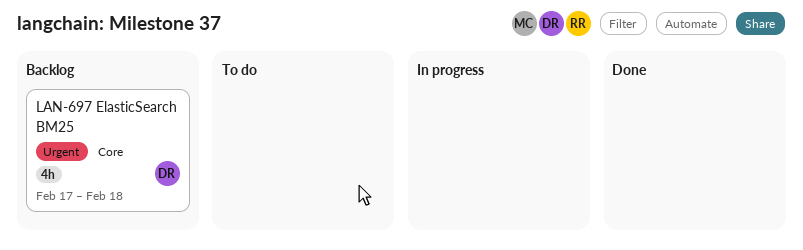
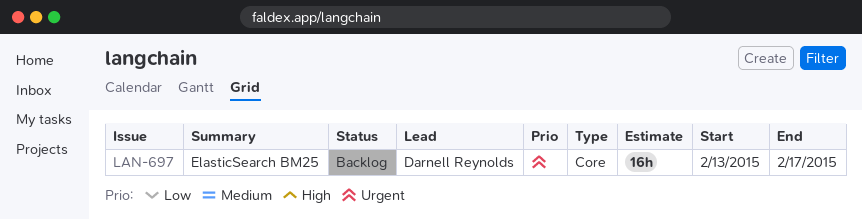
LAN-697, estimate: 4h -> 16h
LAN-697, start: Feb 17 -> Feb 13
LAN-697, due: Feb 18 -> Feb 17

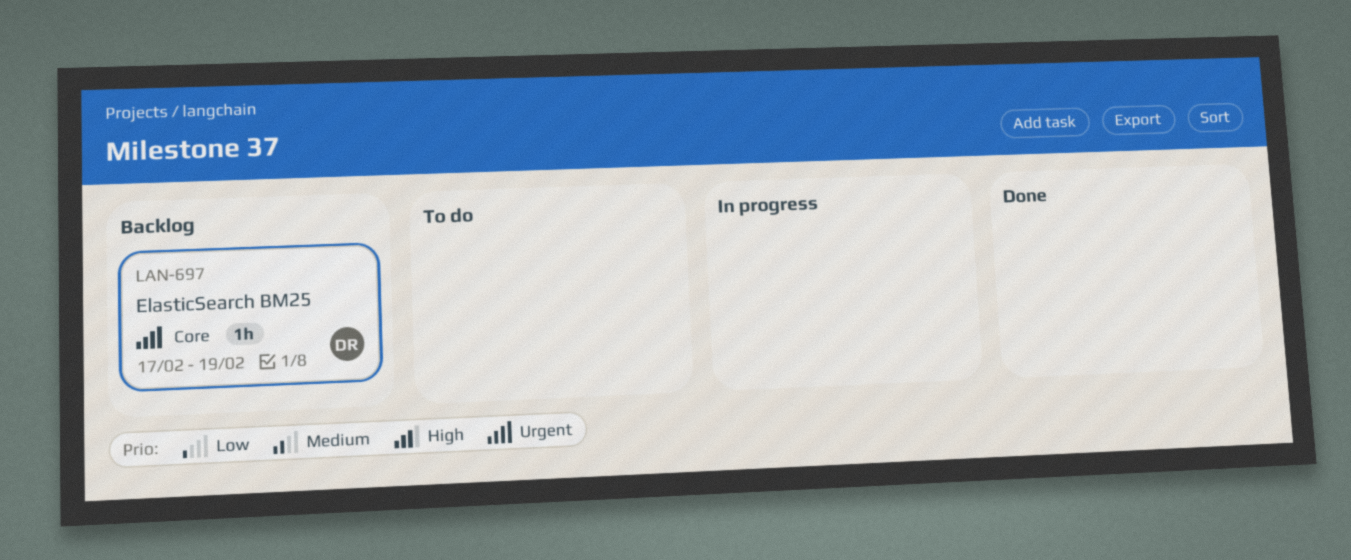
LAN-697, estimate: 16h -> 1h
LAN-697, start: Feb 13 -> Feb 17
LAN-697, due: Feb 17 -> Feb 19

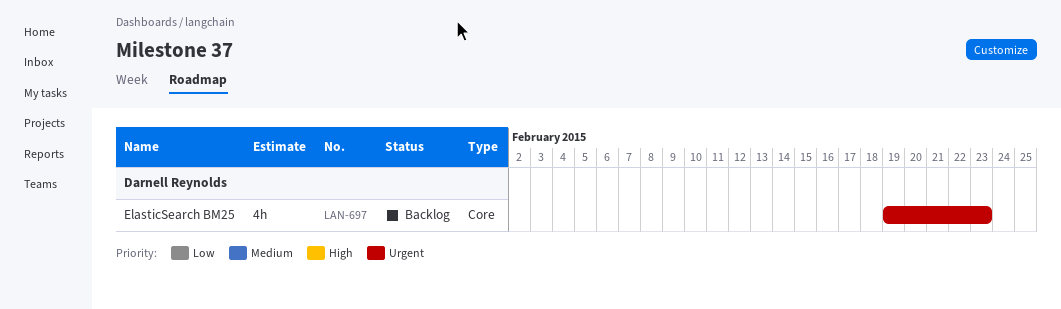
LAN-697, estimate: 1h -> 4h
LAN-697, start: Feb 17 -> Feb 19
LAN-697, due: Feb 19 -> Feb 23

